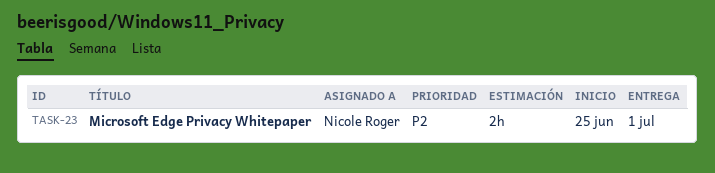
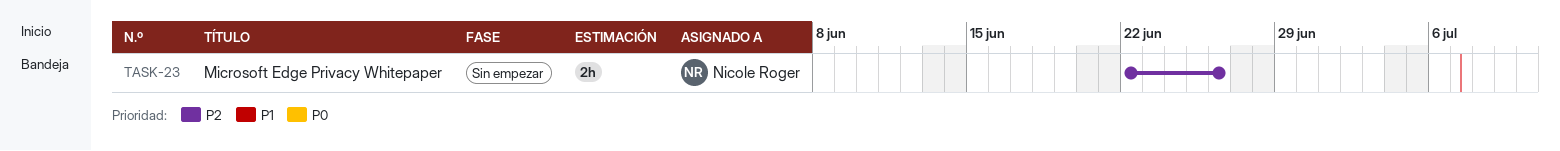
TASK-23, start: Jun 25 -> Jun 22
TASK-23, due: Jul 1 -> Jun 26

